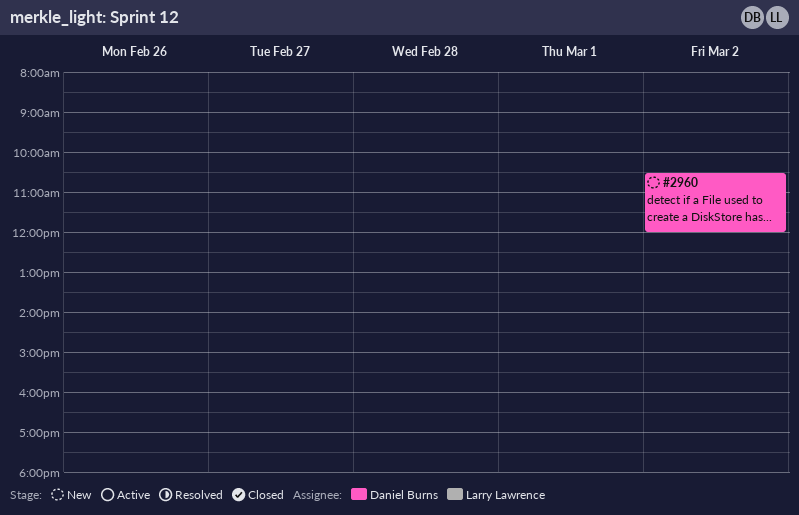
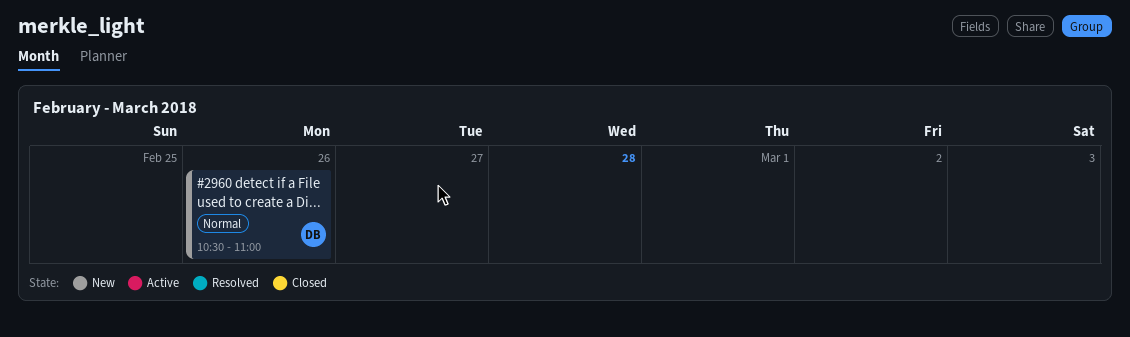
#2960, day: Mar 2 -> Feb 26
#2960, ends: 12:00 -> 11:00

